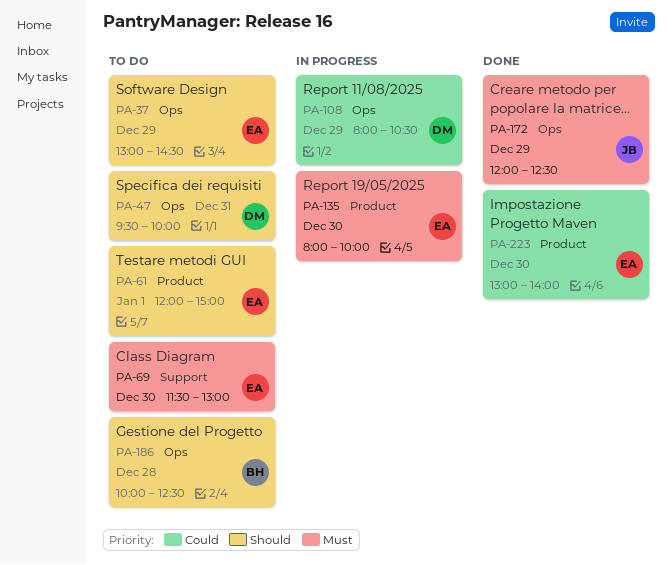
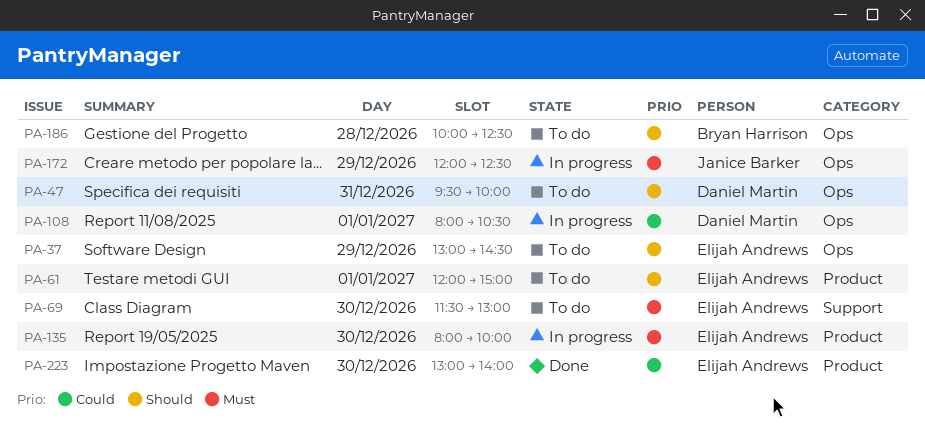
PA-108, day: Dec 29 -> Jan 1
PA-172, status: Done -> In progress

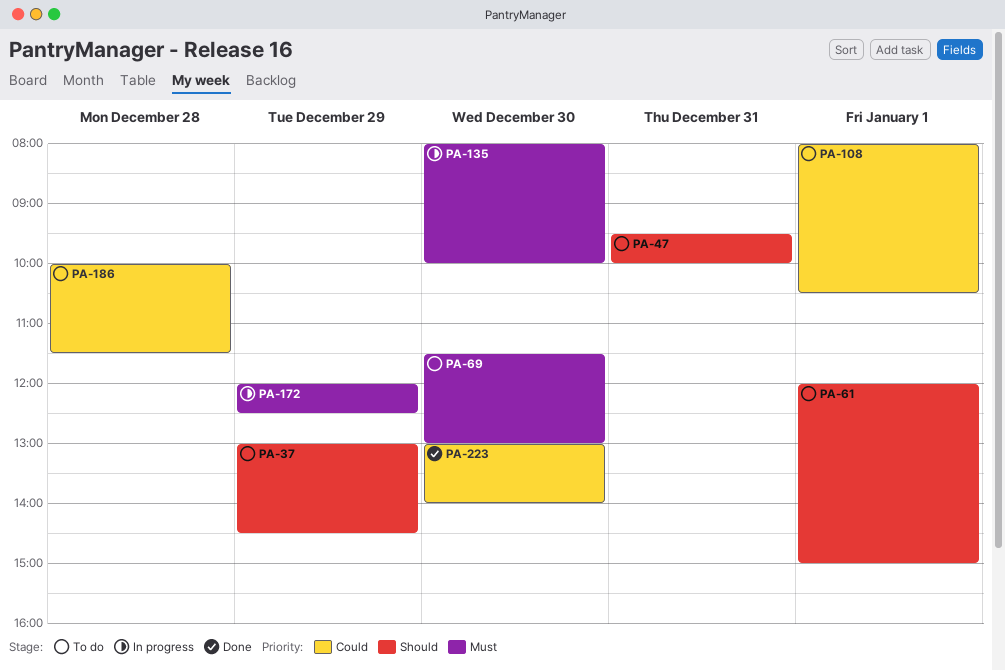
PA-108, status: In progress -> To do
PA-186, priority: Should -> Could
PA-186, ends: 12:30 -> 11:30

